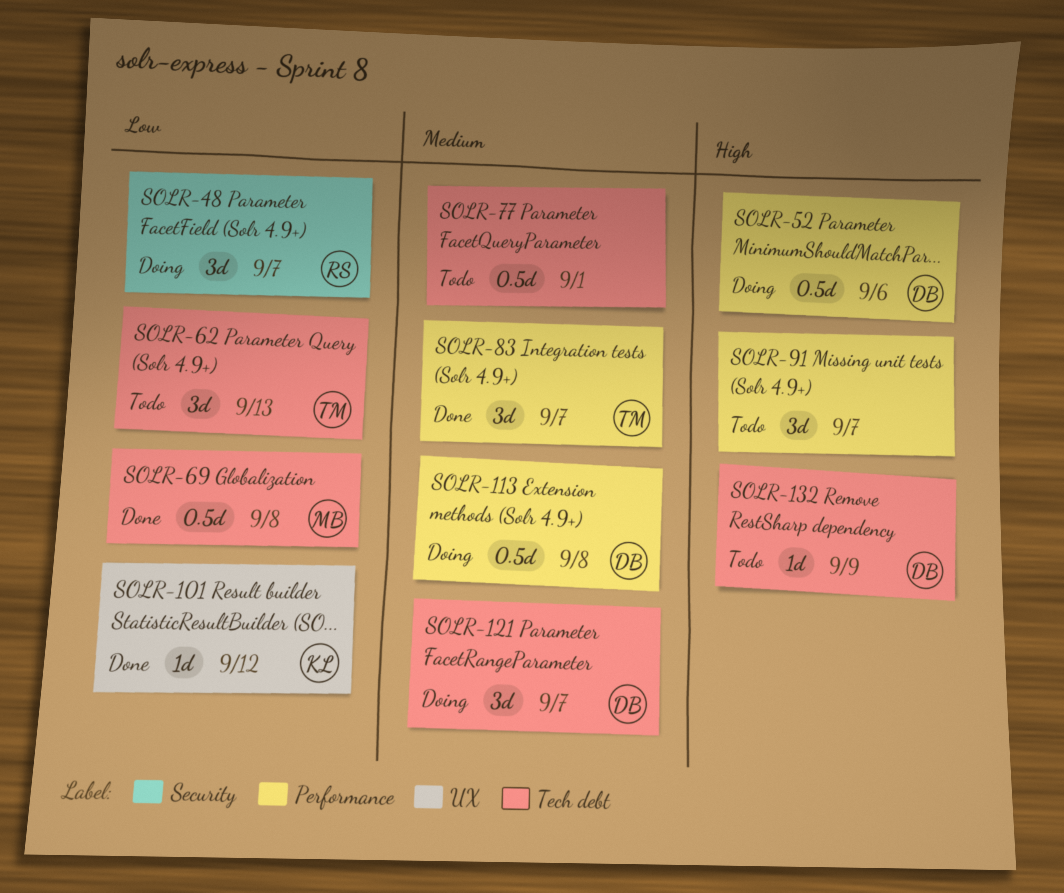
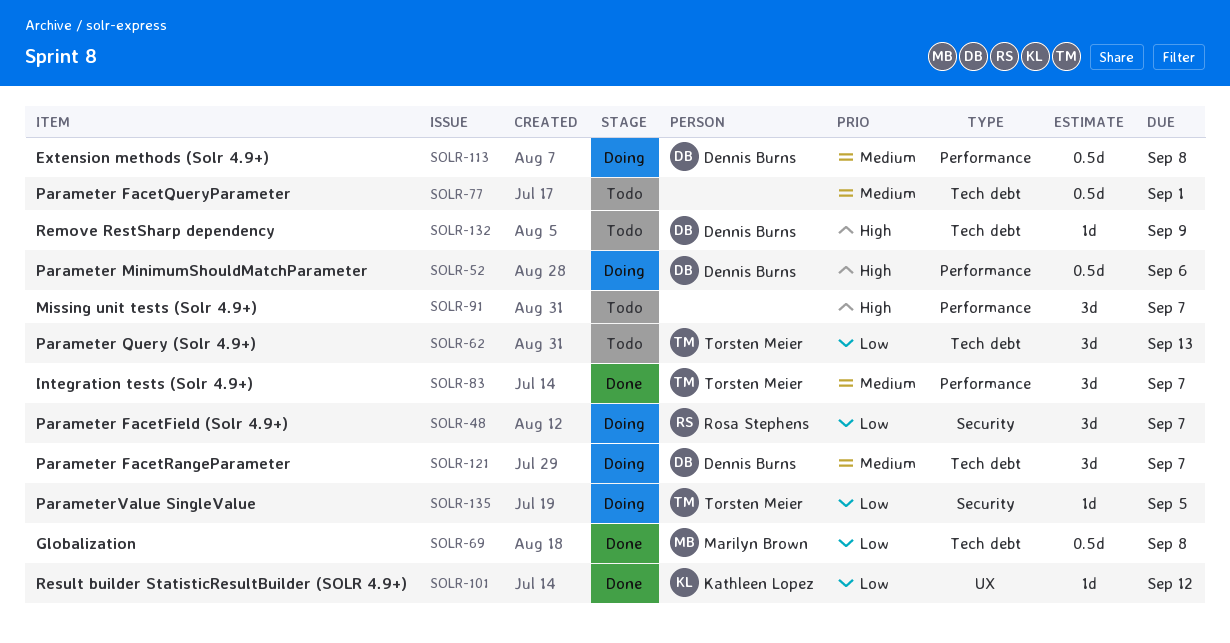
SOLR-135: none -> present

